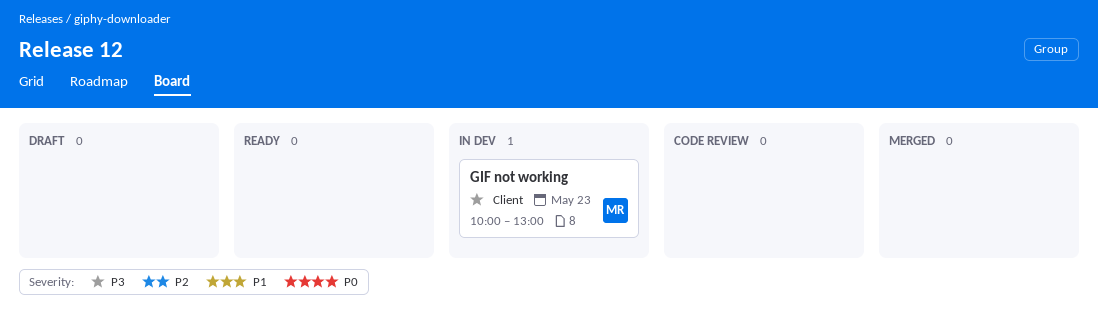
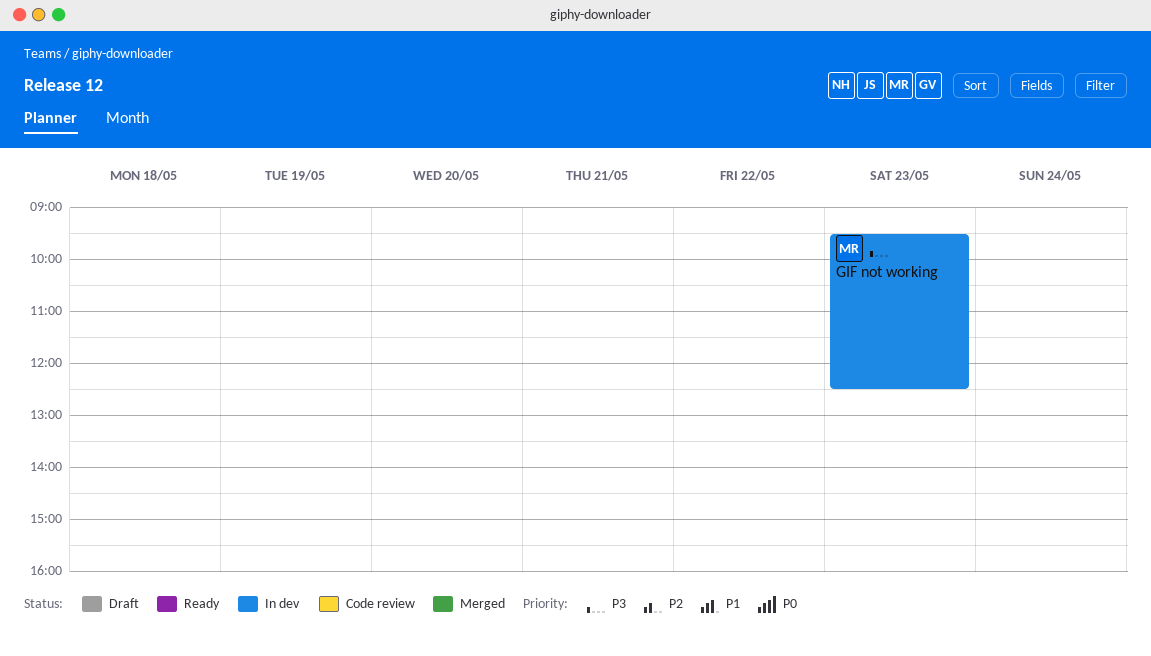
GIF not working, begins: 10:00 -> 09:30
GIF not working, ends: 13:00 -> 12:30

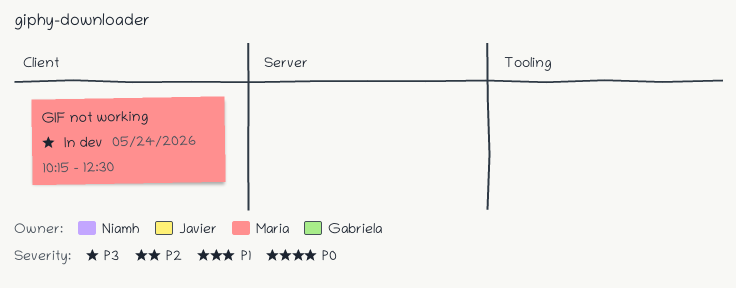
GIF not working, day: May 23 -> May 24
GIF not working, begins: 09:30 -> 10:15

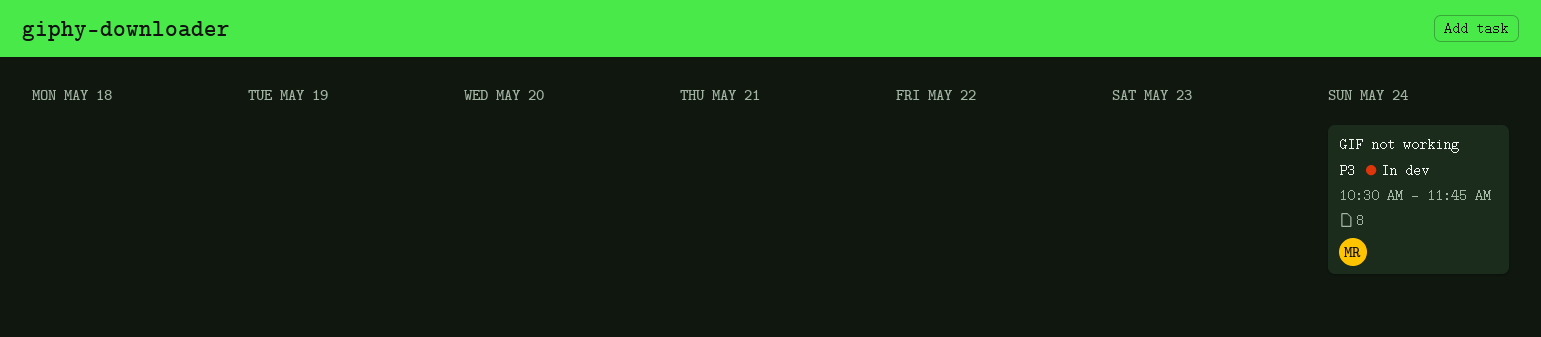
GIF not working, begins: 10:15 -> 10:30
GIF not working, ends: 12:30 -> 11:45

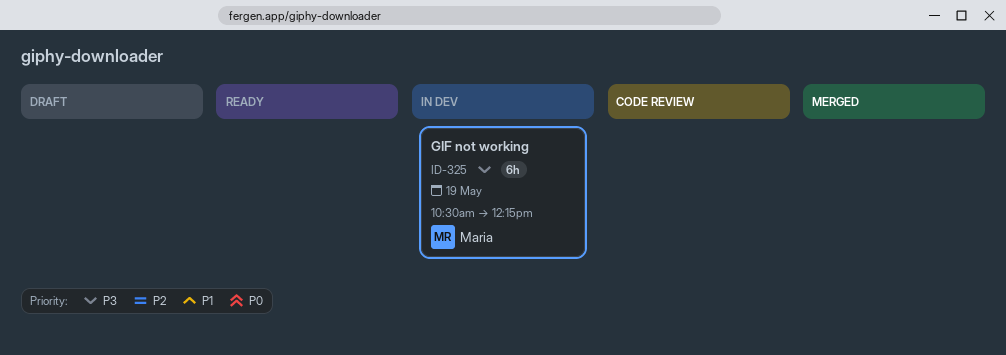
GIF not working, day: May 24 -> May 19
GIF not working, ends: 11:45 -> 12:15

